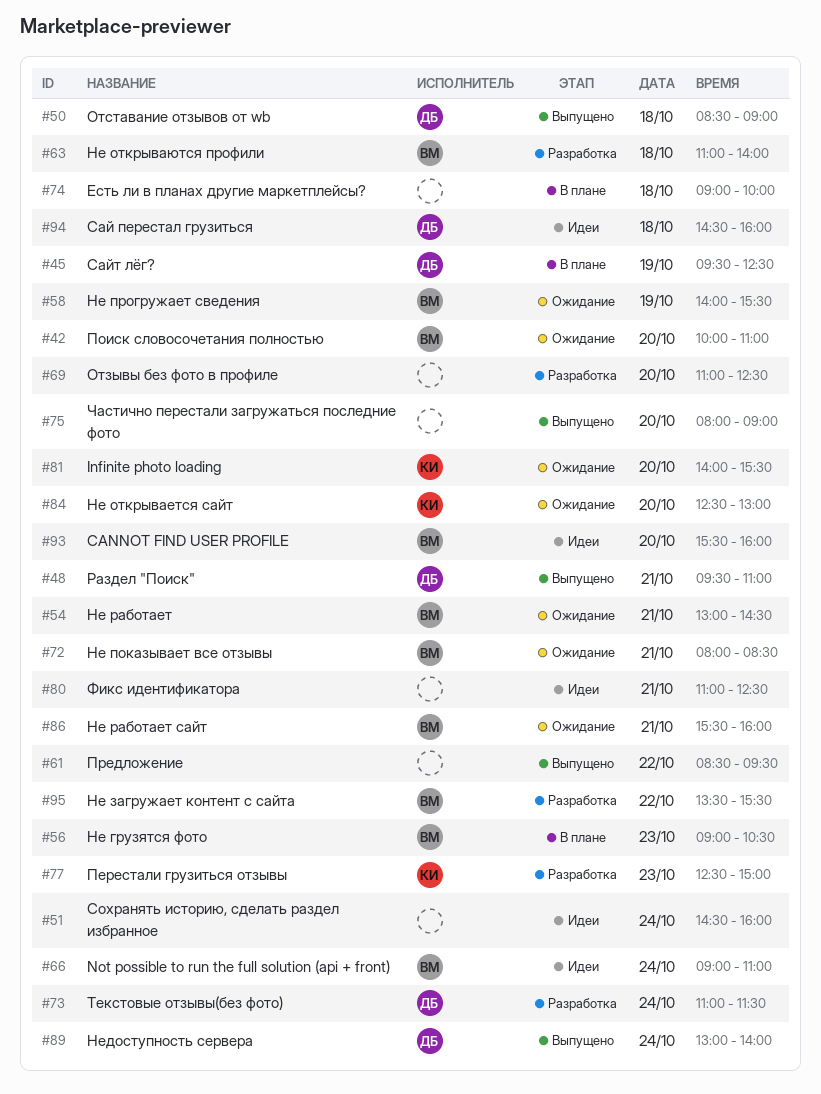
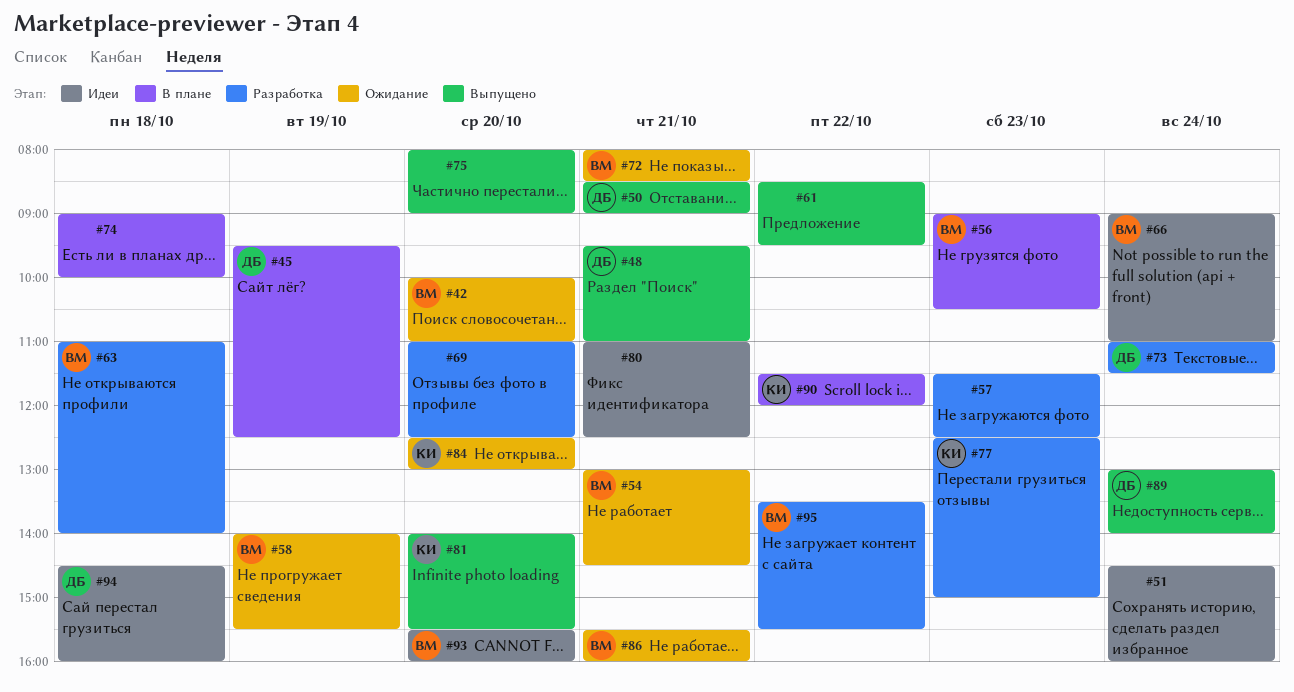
#50, day: Oct 18 -> Oct 21
#57: none -> present
#81, status: Ожидание -> Выпущено
#90: none -> present

